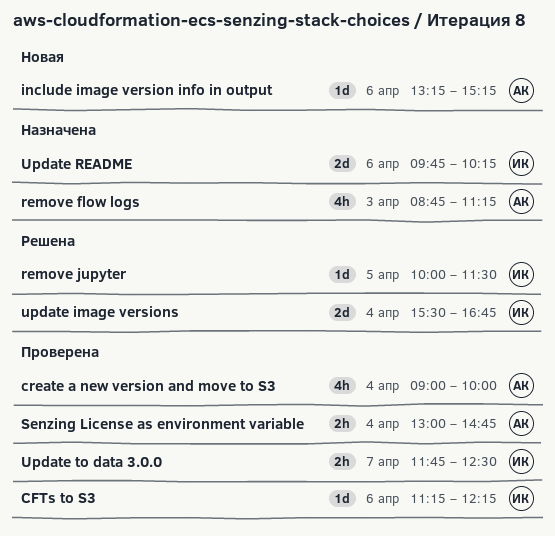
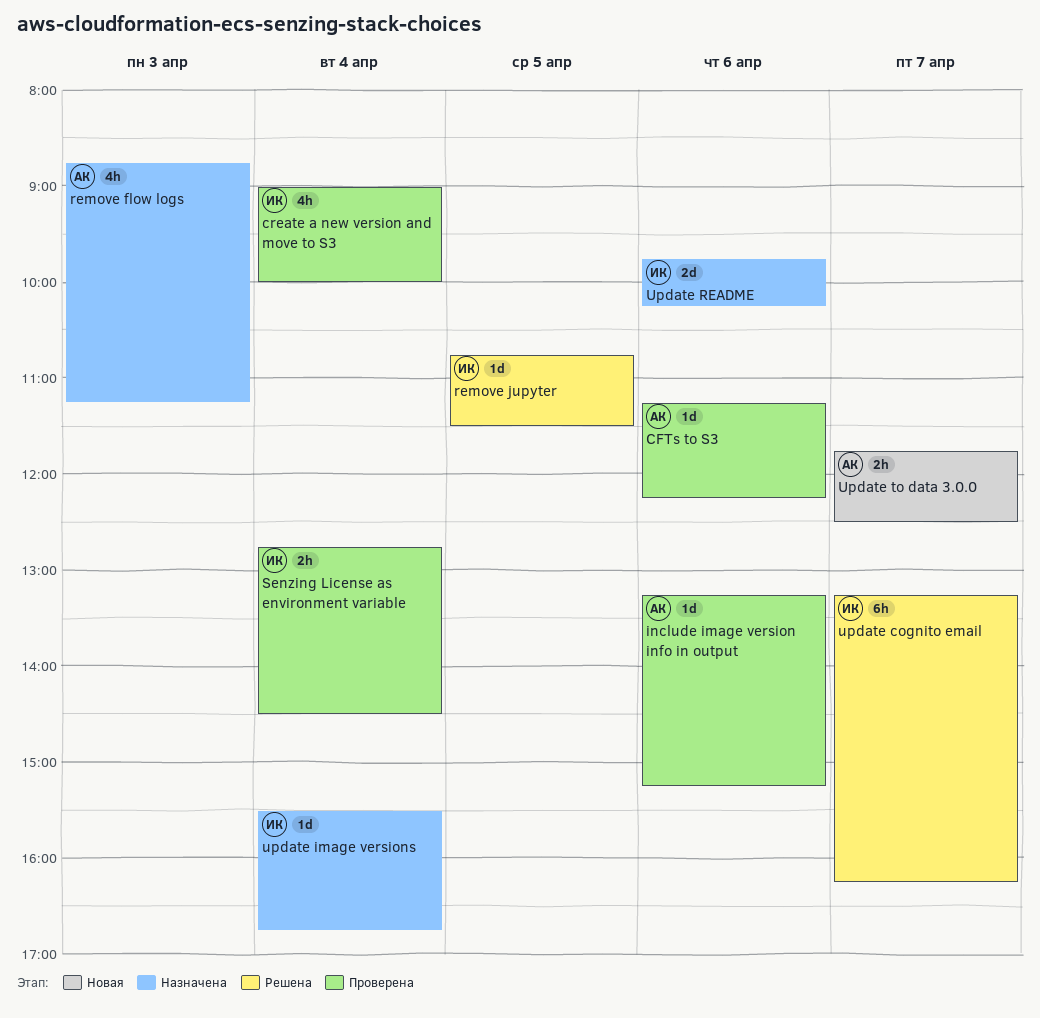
CFTs to S3, owner: ИК -> АК
create a new version and move to S3, owner: АК -> ИК
include image version info in output, status: Новая -> Проверена
remove jupyter, begins: 10:00 -> 10:45
Senzing License as environment variable, owner: АК -> ИК
Senzing License as environment variable, begins: 13:00 -> 12:45
Senzing License as environment variable, ends: 14:45 -> 14:30
update cognito email: none -> present
update image versions, status: Решена -> Назначена
update image versions, estimate: 2d -> 1d
Update to data 3.0.0, status: Проверена -> Новая
Update to data 3.0.0, owner: ИК -> АК

